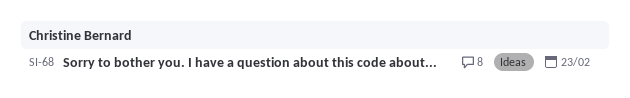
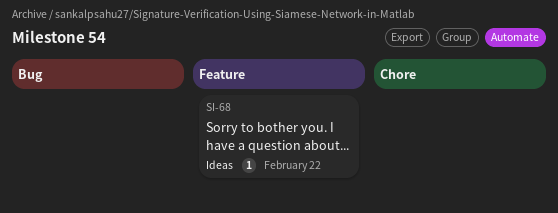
SI-68, due: Feb 23 -> Feb 22

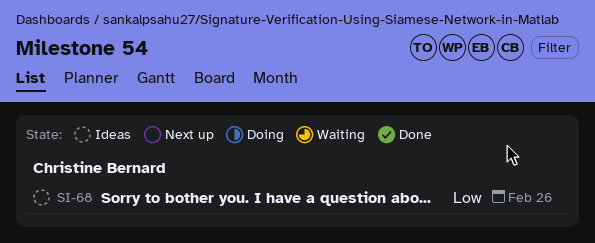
SI-68, due: Feb 22 -> Feb 26

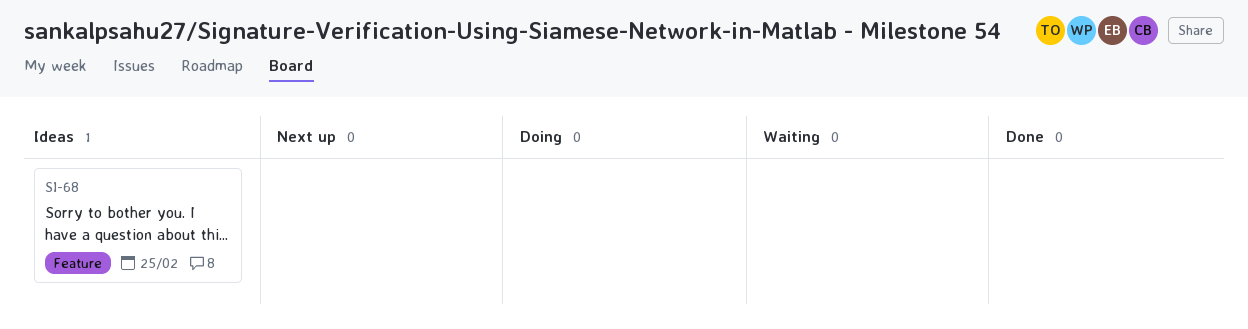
SI-68, due: Feb 26 -> Feb 25

